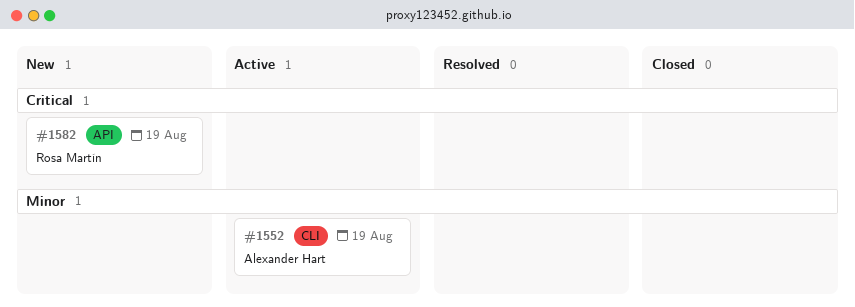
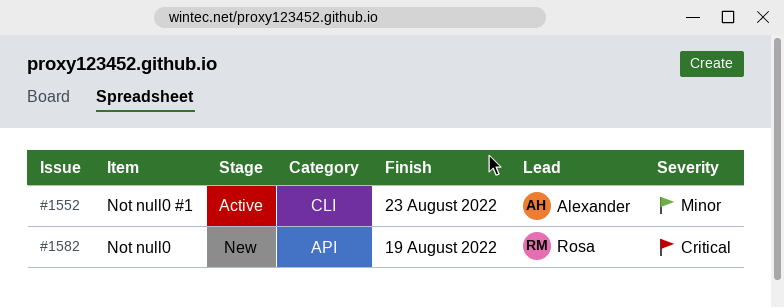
#1552, due: Aug 19 -> Aug 23

